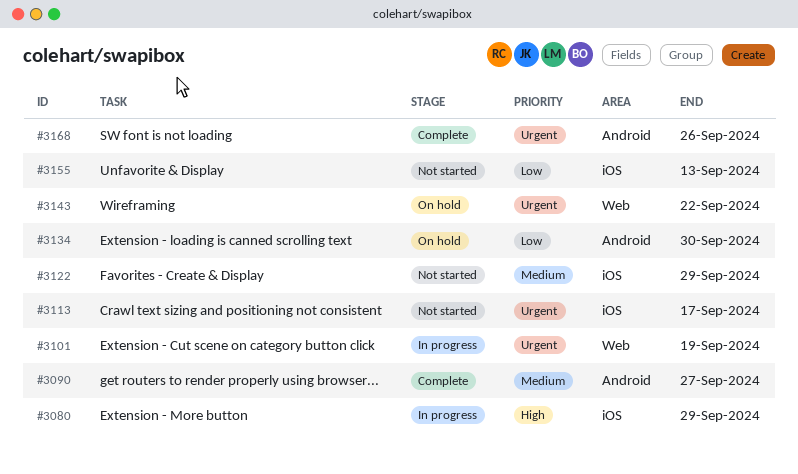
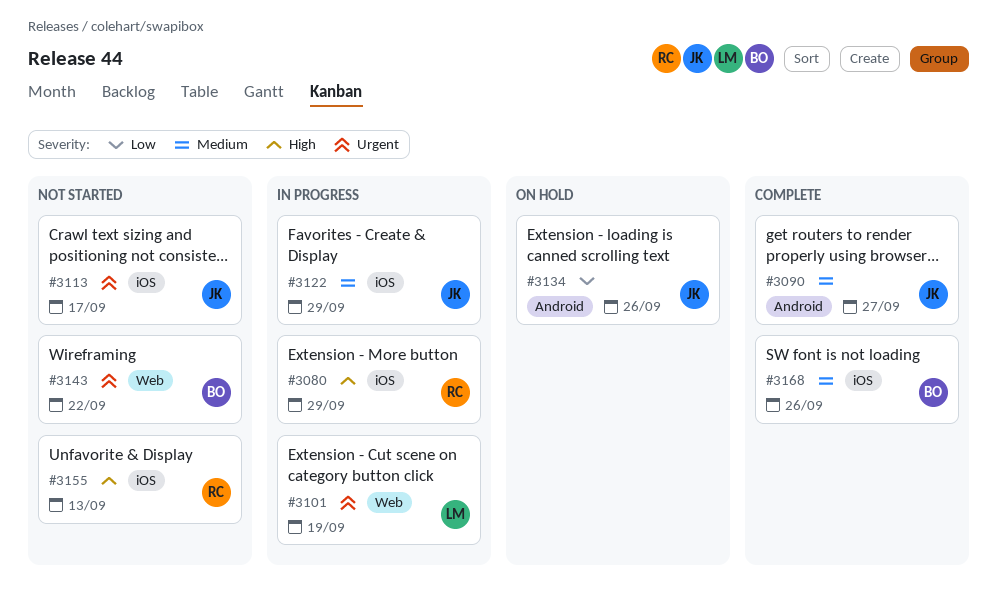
#3122, status: Not started -> In progress
#3134, due: Sep 30 -> Sep 26
#3143, status: On hold -> Not started
#3155, priority: Low -> High
#3168, priority: Urgent -> Medium
#3168, label: Android -> iOS

